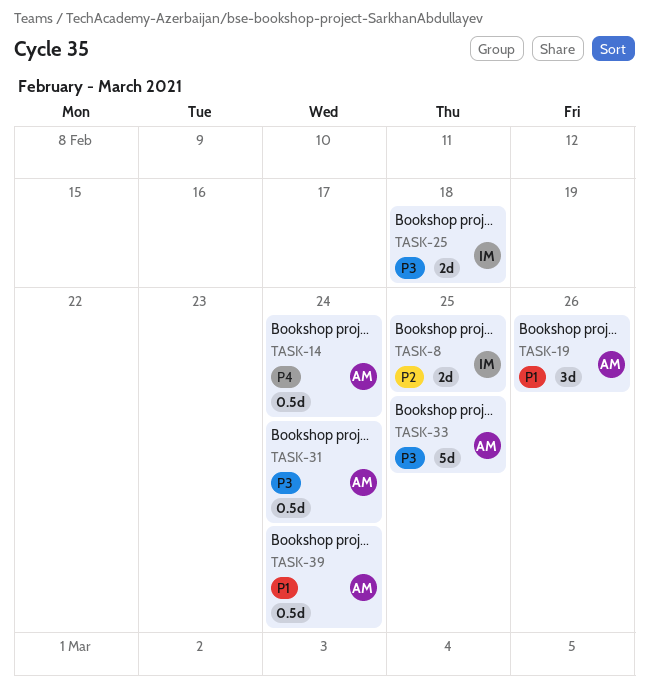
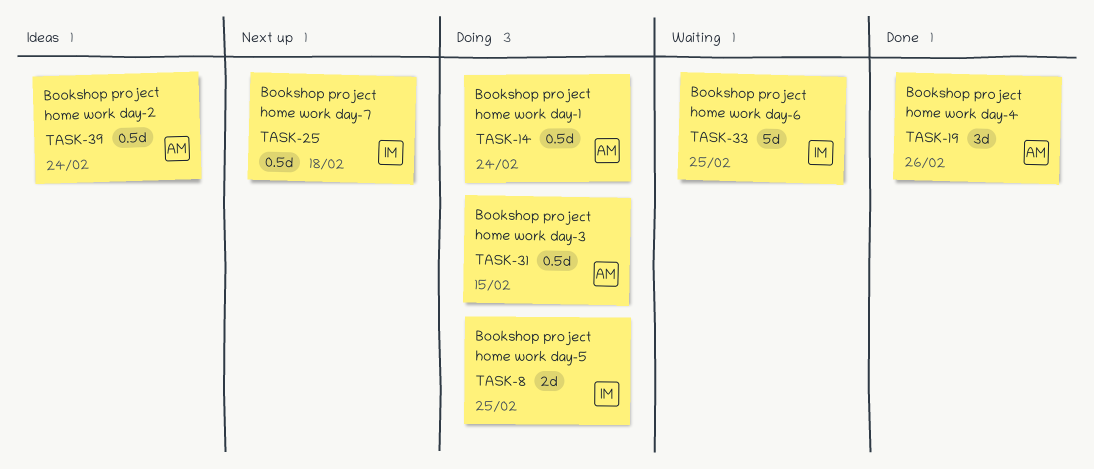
TASK-25, estimate: 2d -> 0.5d
TASK-31, due: Feb 24 -> Feb 15
TASK-33, owner: AM -> IM

